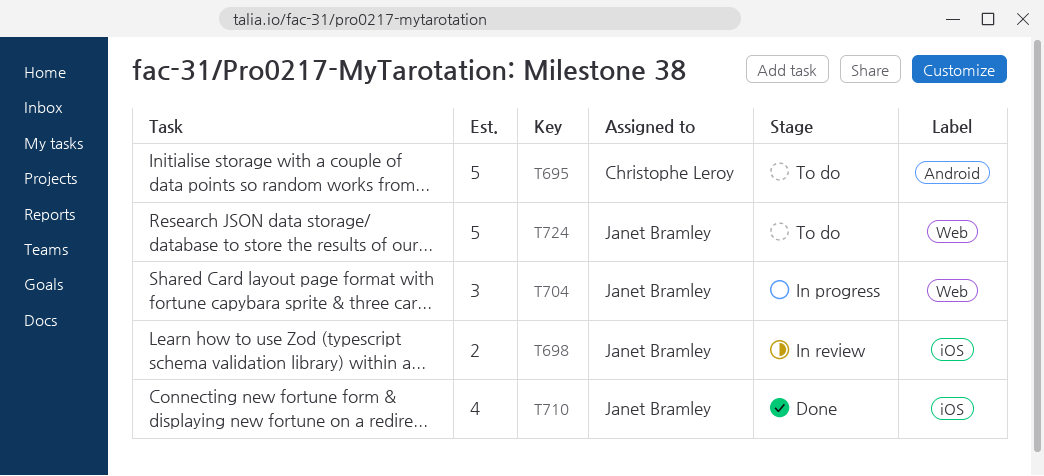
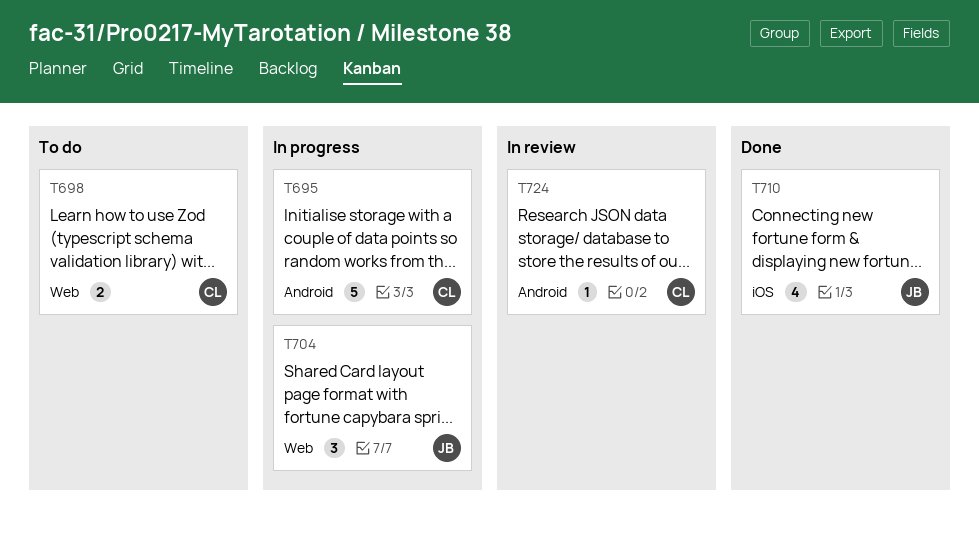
T695, status: To do -> In progress
T698, status: In review -> To do
T698, owner: Janet Bramley -> Christophe Leroy
T698, label: iOS -> Web
T724, status: To do -> In review
T724, owner: Janet Bramley -> Christophe Leroy
T724, label: Web -> Android
T724, estimate: 5 -> 1

